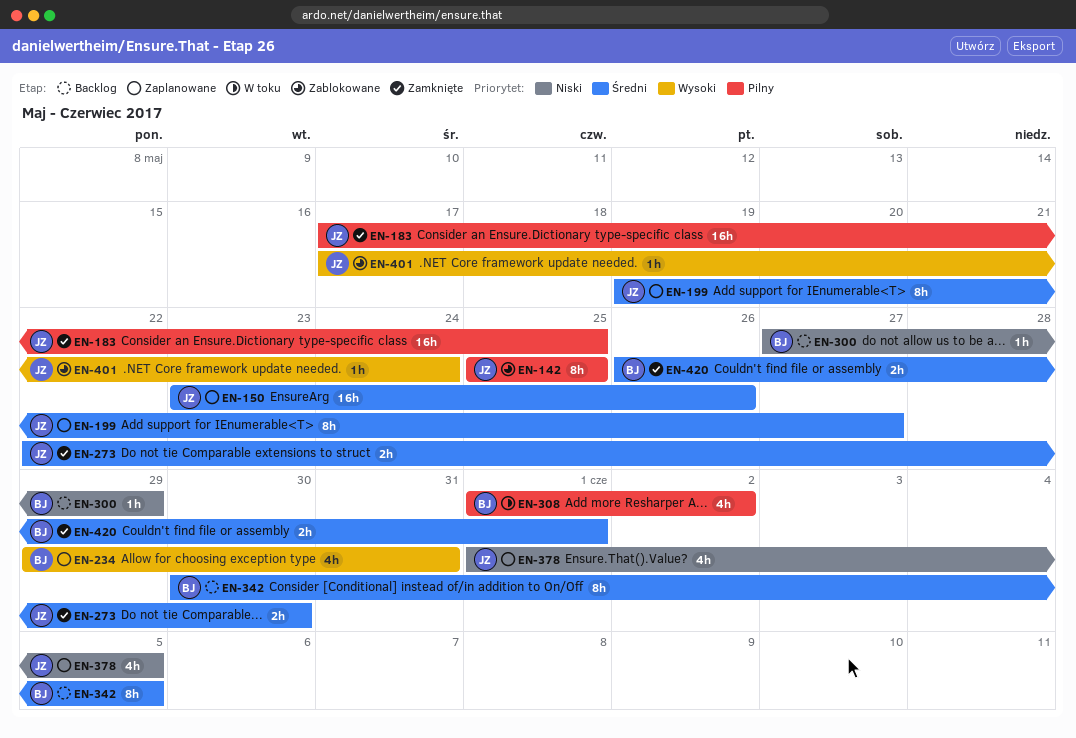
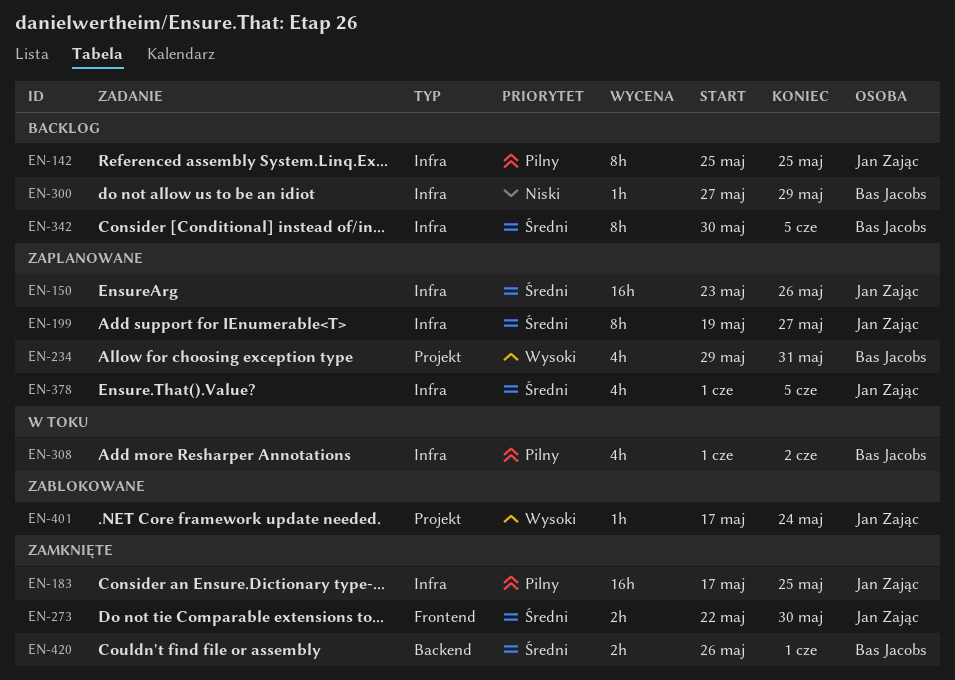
EN-142, status: Zablokowane -> Backlog
EN-378, priority: Niski -> Średni

